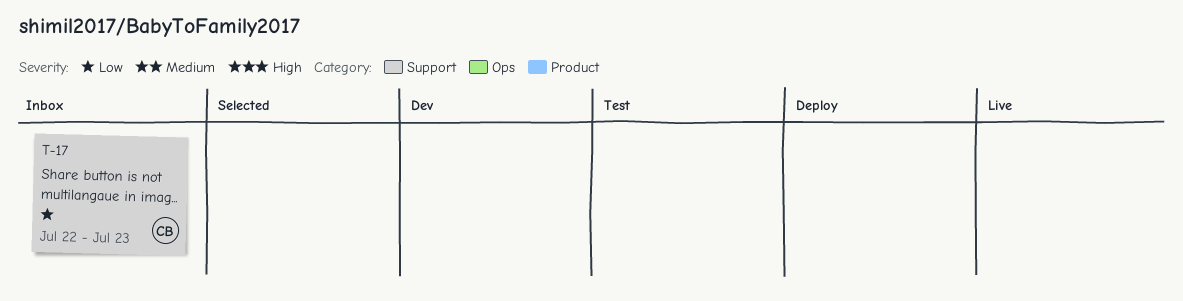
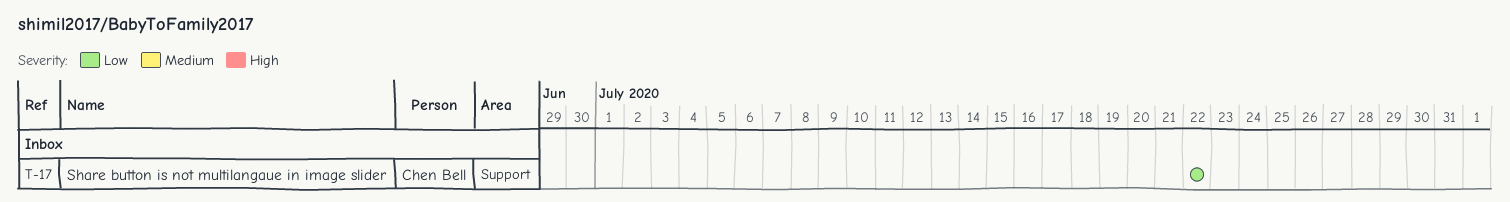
T-17, due: Jul 23 -> Jul 22

